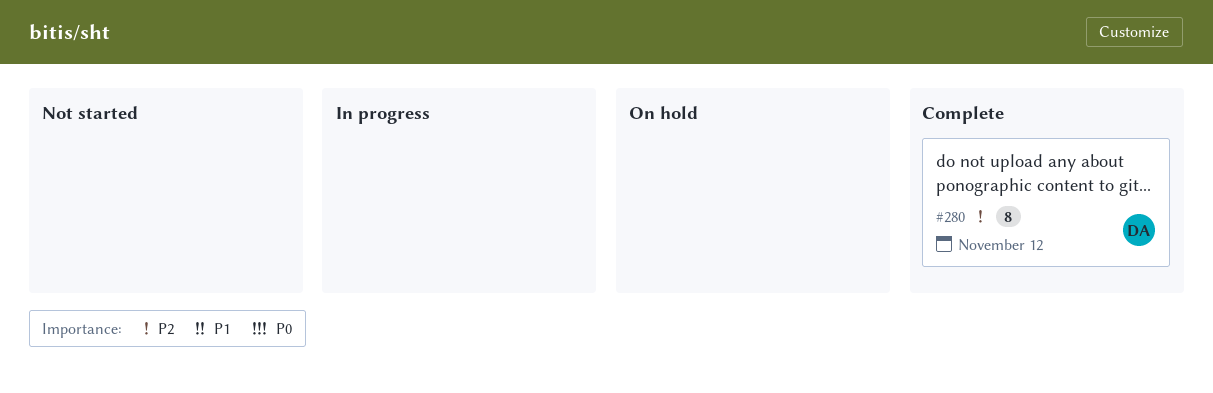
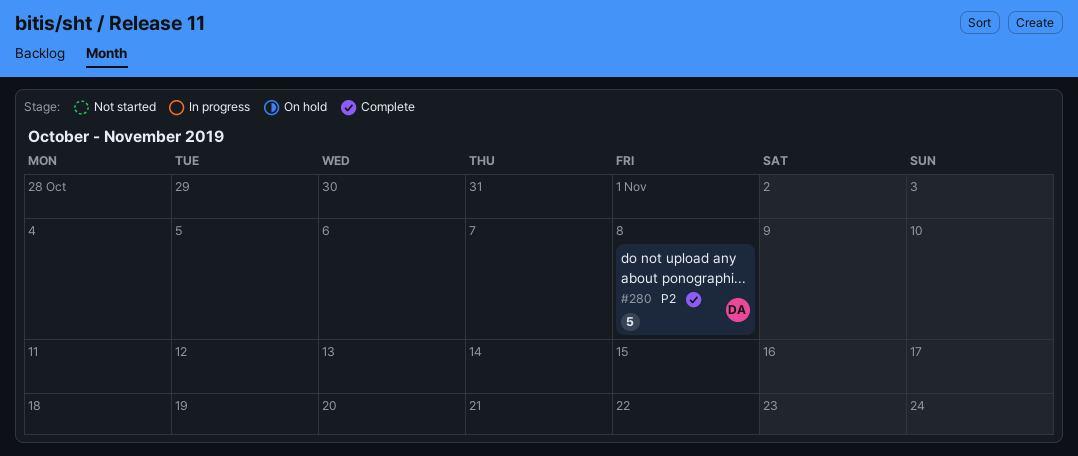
#280, estimate: 8 -> 5
#280, due: Nov 12 -> Nov 8

